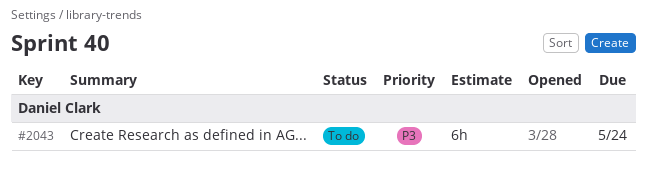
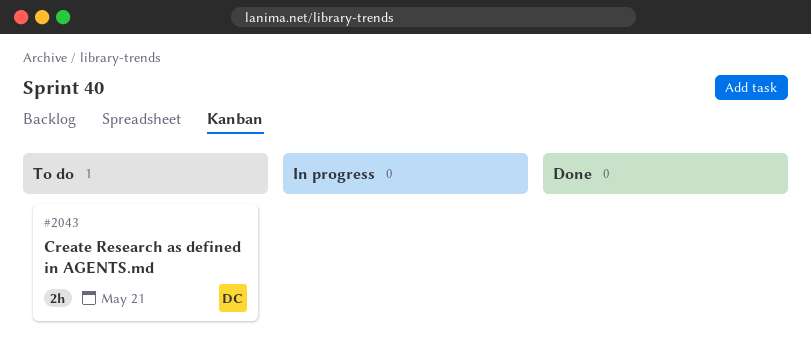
#2043, estimate: 6h -> 2h
#2043, due: May 24 -> May 21

